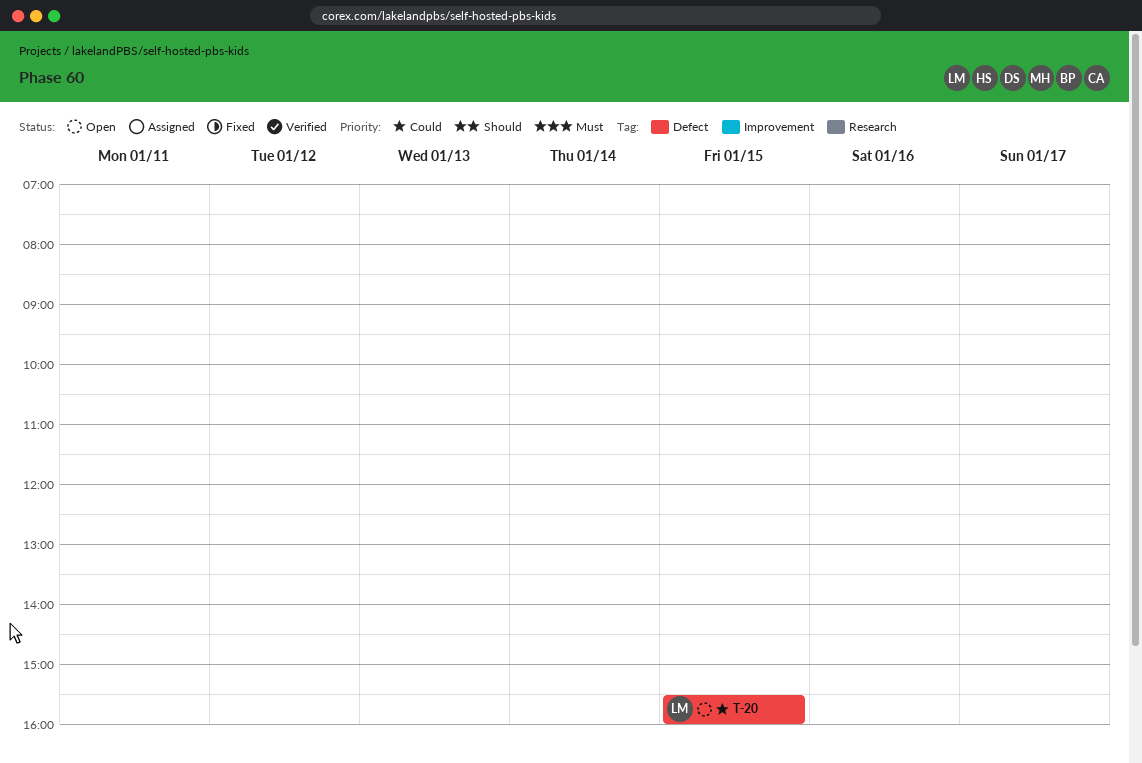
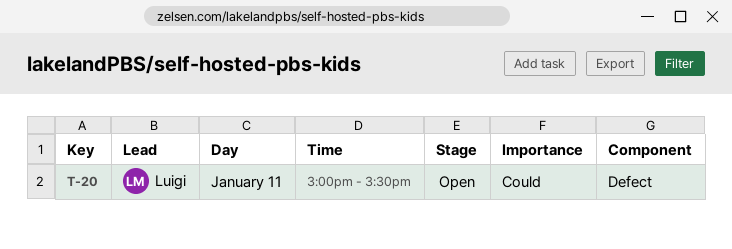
T-20, day: Jan 15 -> Jan 11
T-20, begins: 15:30 -> 15:00
T-20, ends: 16:00 -> 15:30

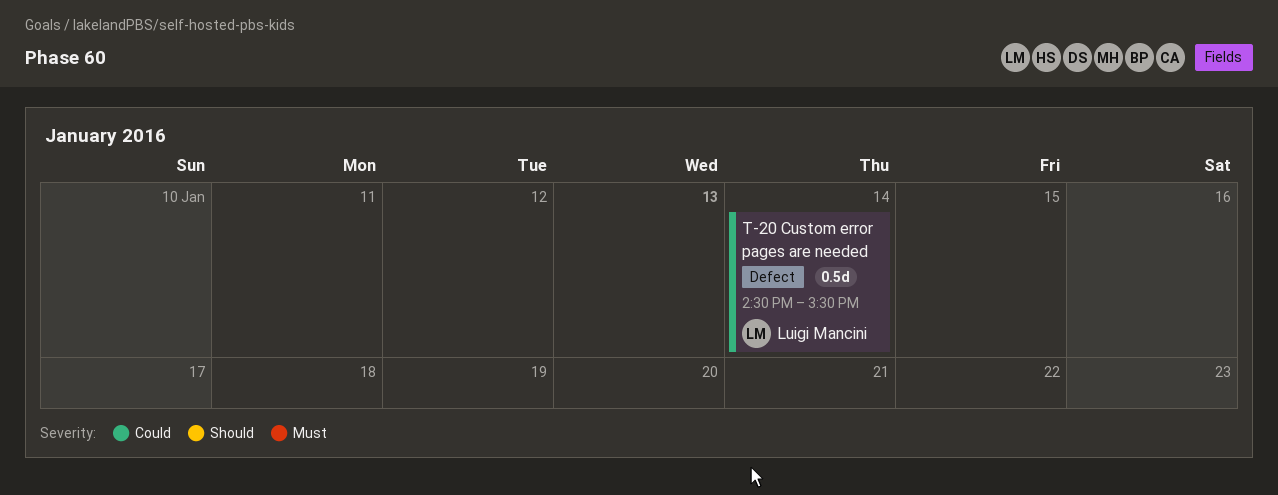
T-20, day: Jan 11 -> Jan 14
T-20, begins: 15:00 -> 14:30

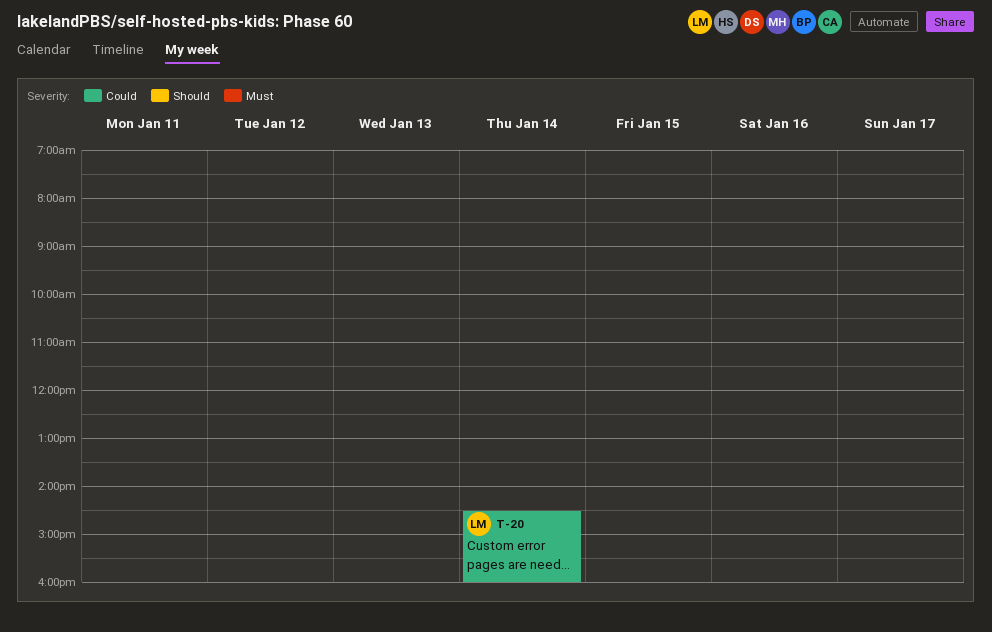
T-20, ends: 15:30 -> 16:00

